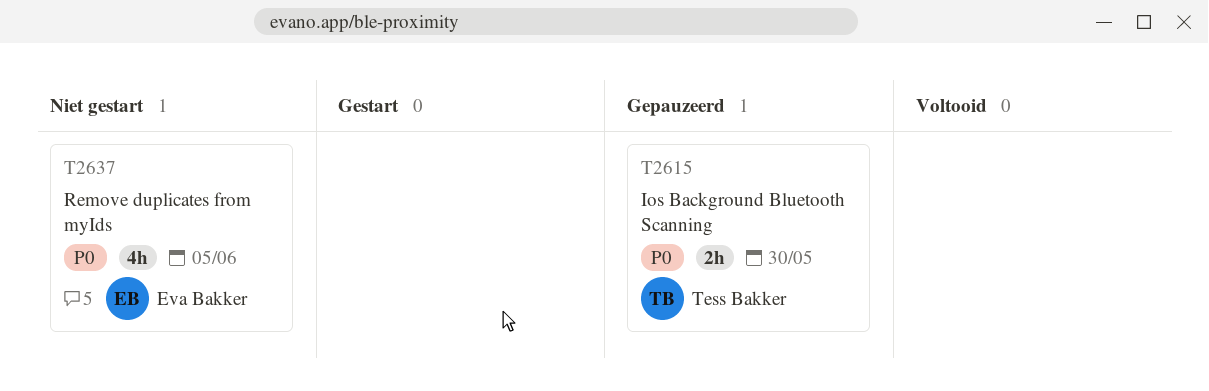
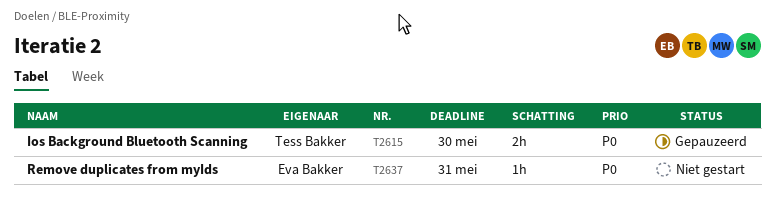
T2637, estimate: 4h -> 1h
T2637, due: Jun 5 -> May 31

